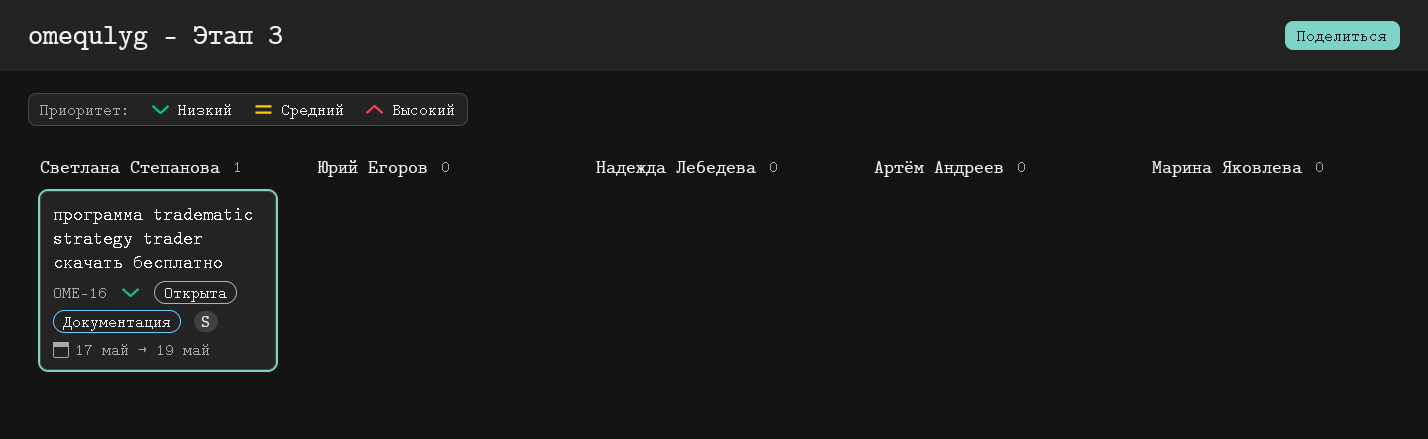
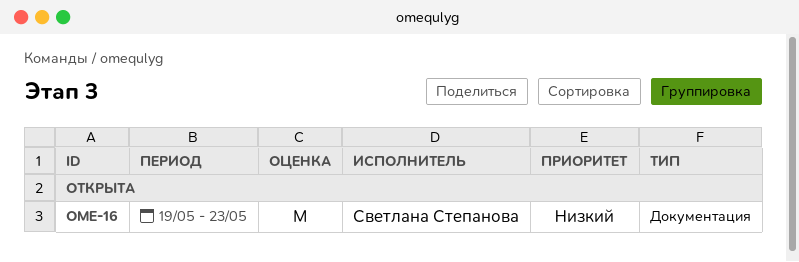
OME-16, estimate: S -> M
OME-16, start: May 17 -> May 19
OME-16, due: May 19 -> May 23

